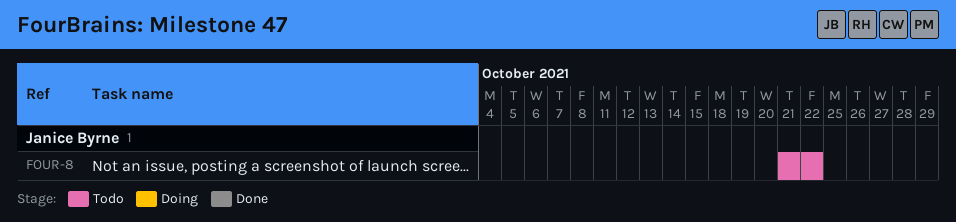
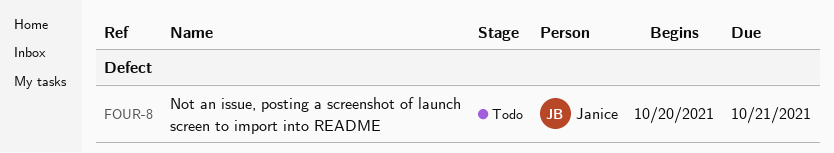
FOUR-8, start: Oct 21 -> Oct 20
FOUR-8, due: Oct 22 -> Oct 21

